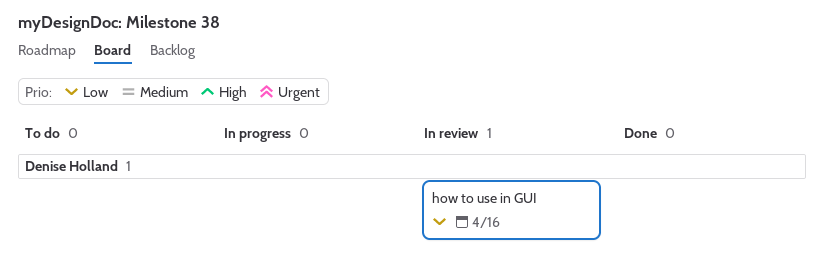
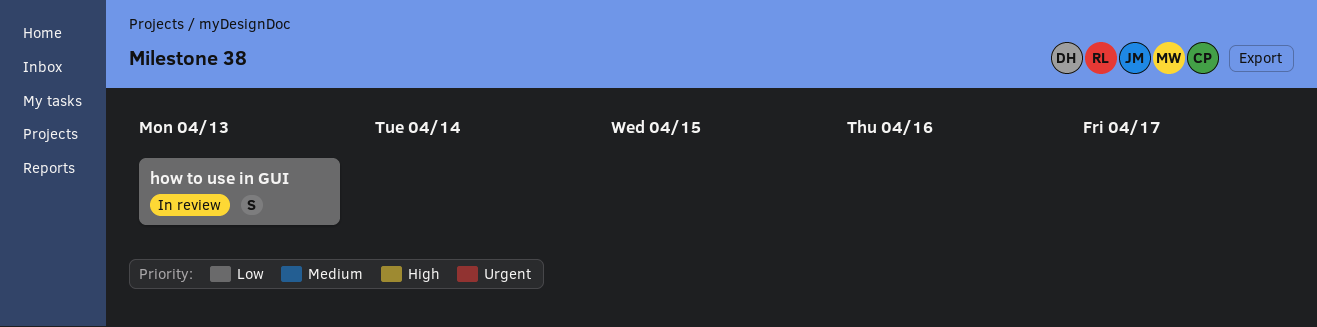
how to use in GUI, due: Apr 16 -> Apr 13

